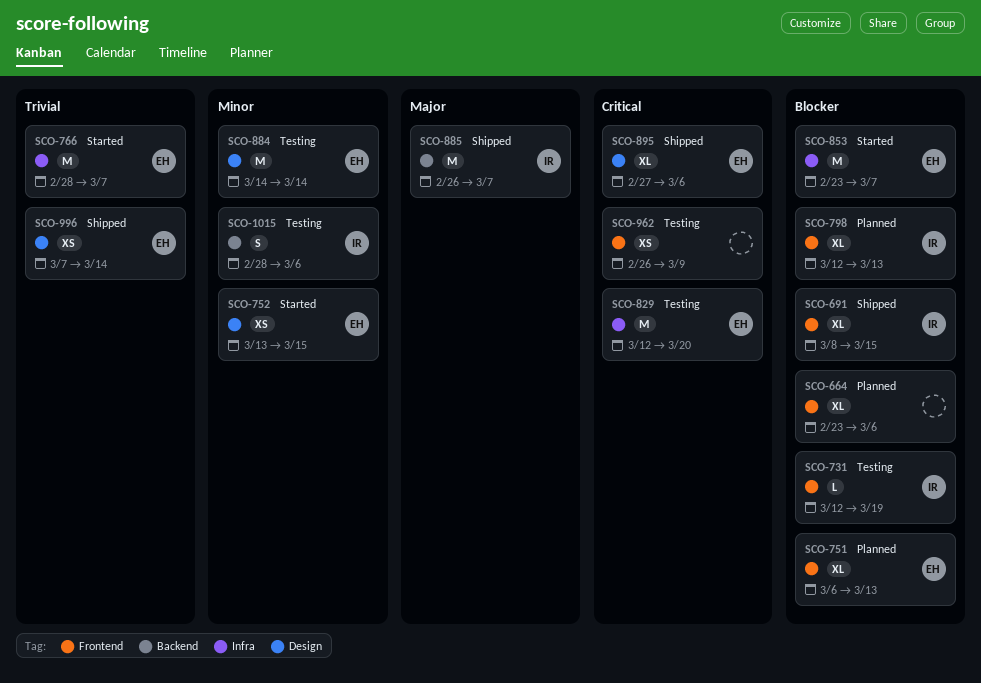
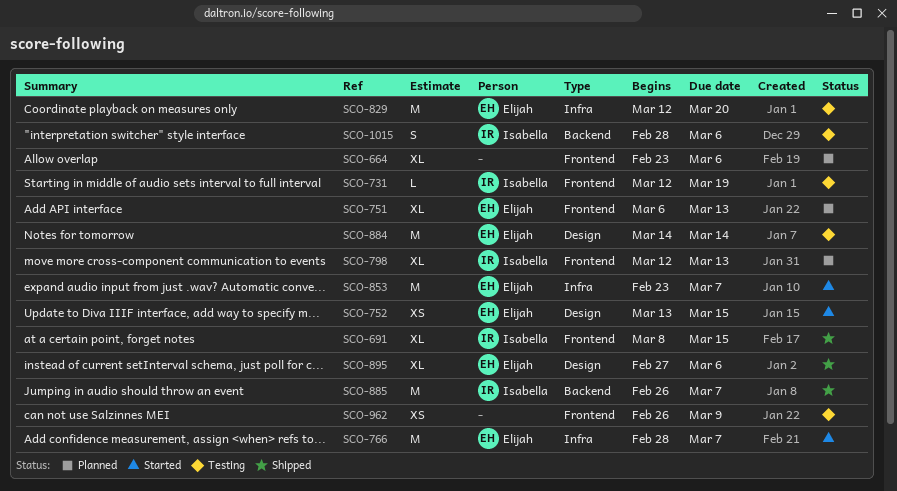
SCO-996: present -> none

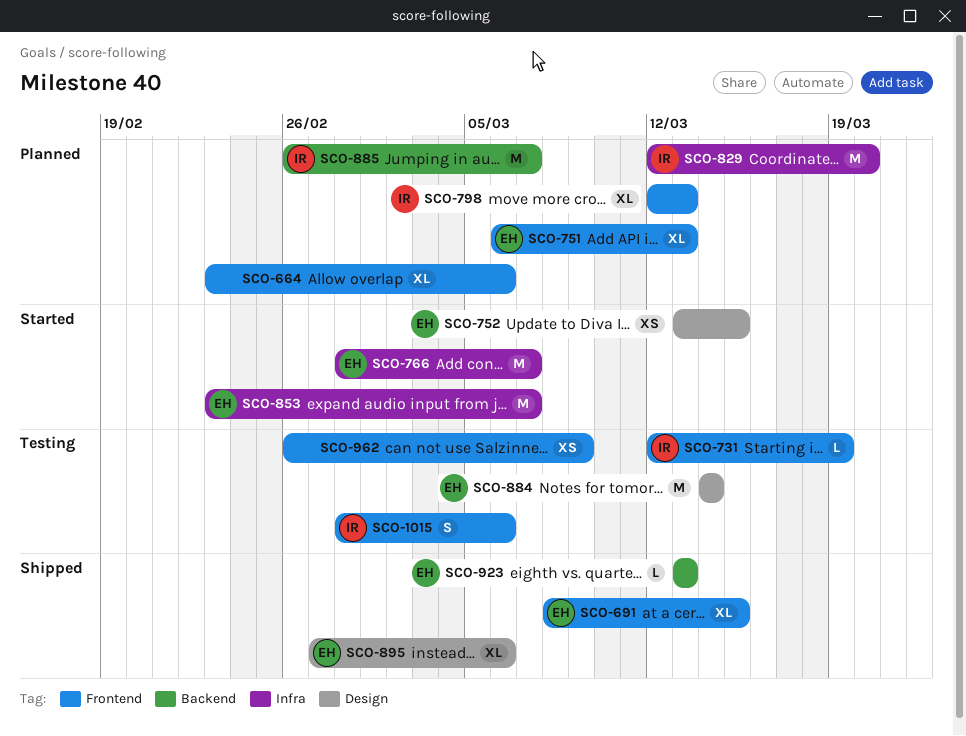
SCO-691, owner: Isabella -> Elijah
SCO-829, status: Testing -> Planned
SCO-829, owner: Elijah -> Isabella
SCO-885, status: Shipped -> Planned
SCO-923: none -> present
SCO-1015, label: Backend -> Frontend

